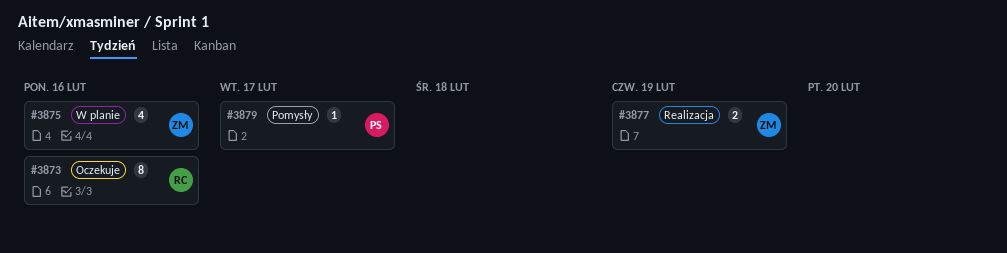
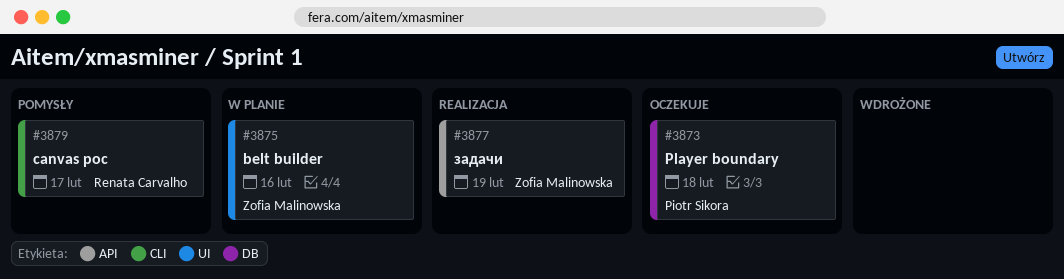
#3873, owner: Renata Carvalho -> Piotr Sikora
#3873, due: Feb 16 -> Feb 18
#3879, owner: Piotr Sikora -> Renata Carvalho

